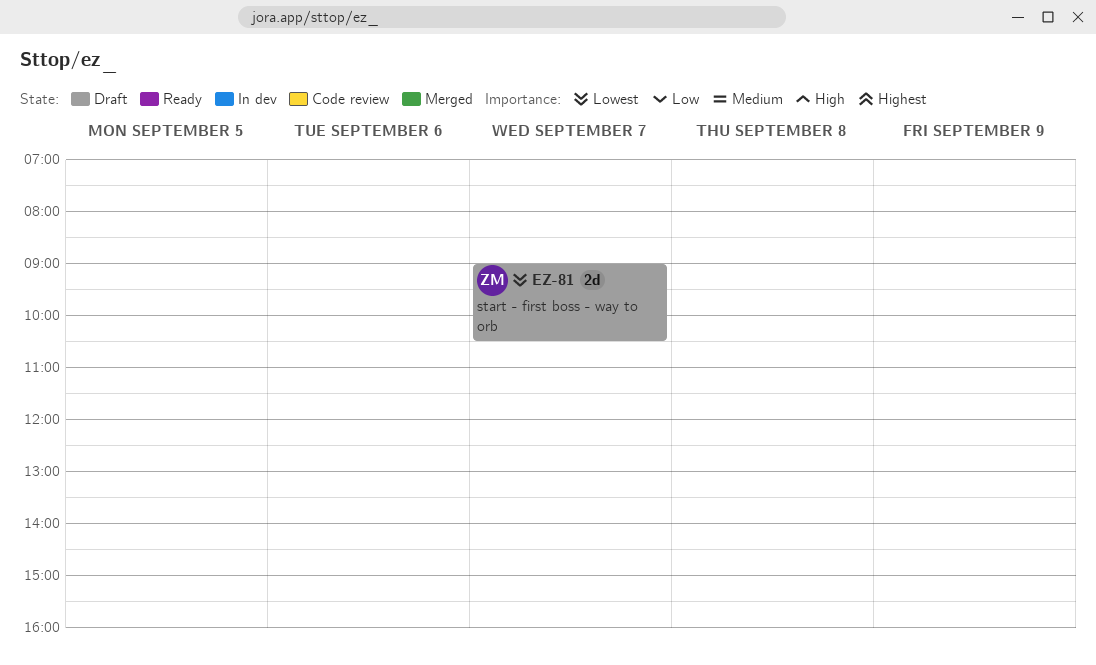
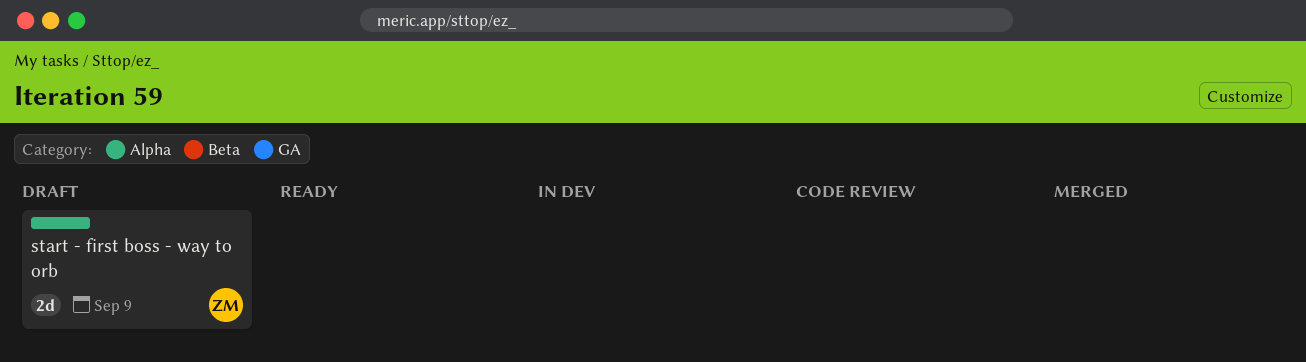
start - first boss - way to orb, day: Sep 7 -> Sep 9

